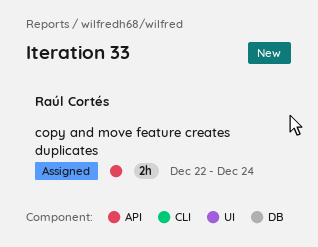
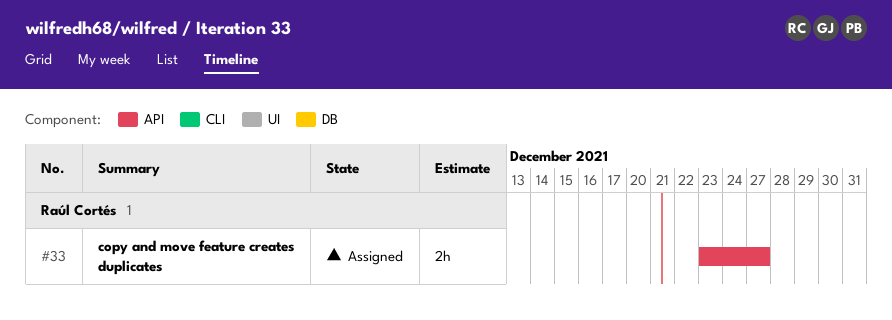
copy and move feature creates duplicates, start: Dec 22 -> Dec 23
copy and move feature creates duplicates, due: Dec 24 -> Dec 27

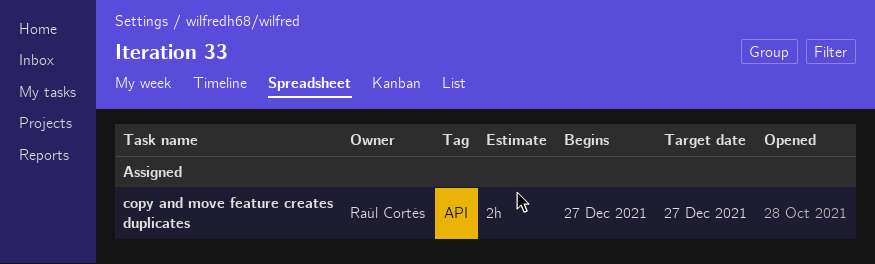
copy and move feature creates duplicates, start: Dec 23 -> Dec 27

